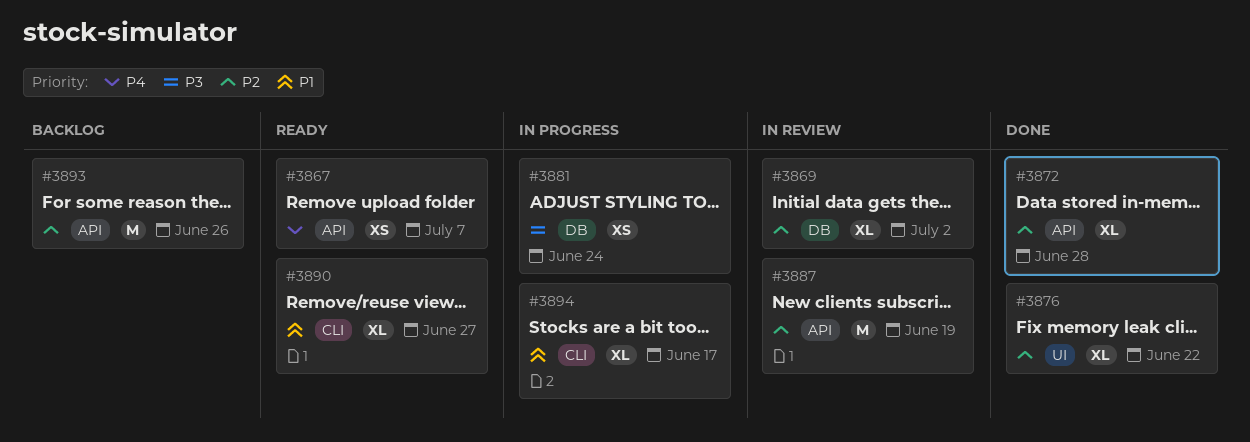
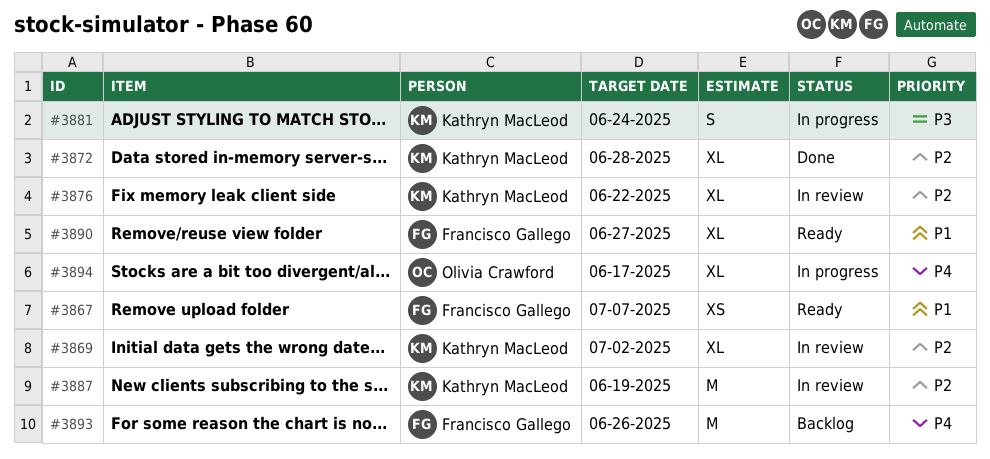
#3867, priority: P4 -> P1
#3876, status: Done -> In review
#3881, estimate: XS -> S
#3893, priority: P2 -> P4
#3894, priority: P1 -> P4

